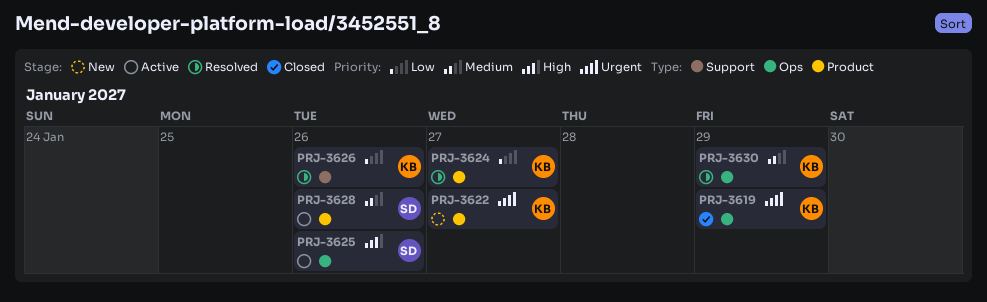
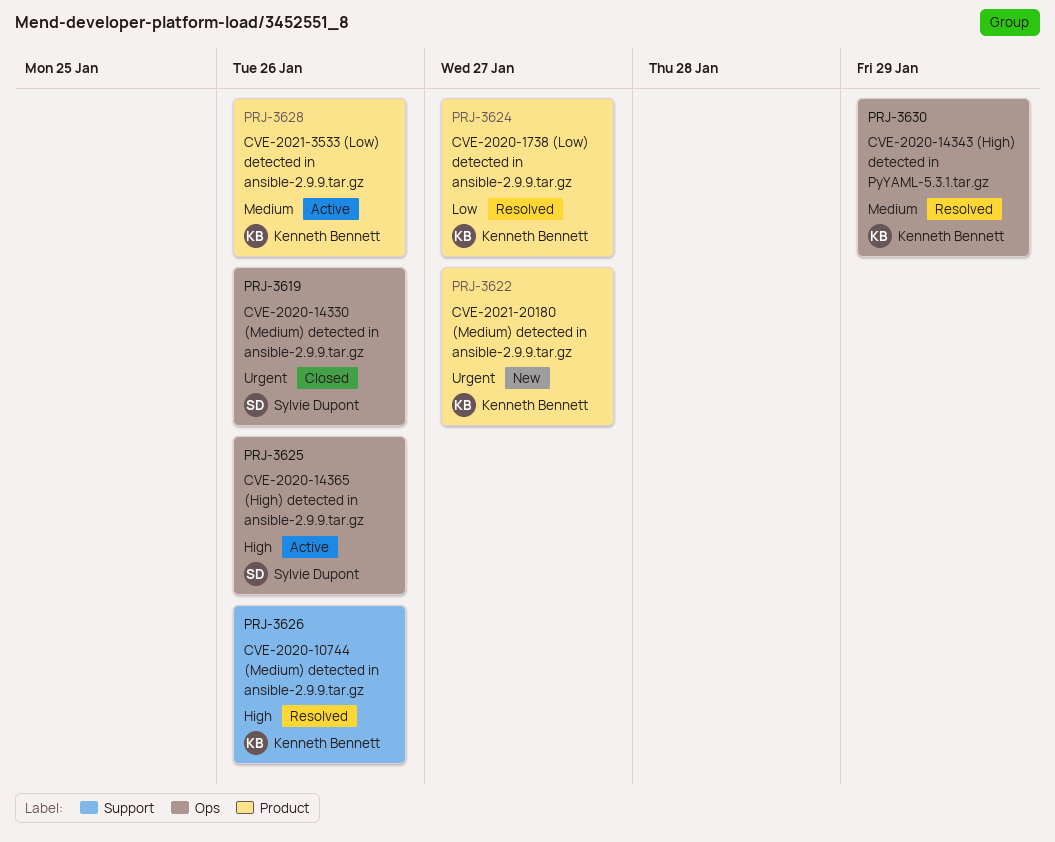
PRJ-3619, owner: Kenneth Bennett -> Sylvie Dupont
PRJ-3619, due: Jan 29 -> Jan 26
PRJ-3626, priority: Low -> High
PRJ-3628, owner: Sylvie Dupont -> Kenneth Bennett

